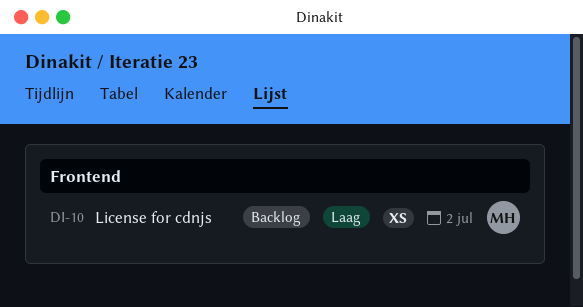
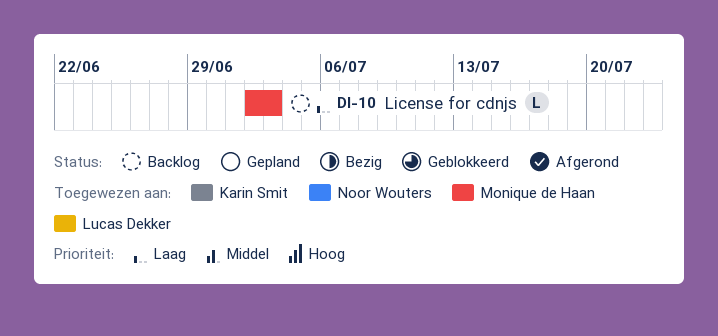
DI-10, estimate: XS -> L
DI-10, due: Jul 2 -> Jul 3

